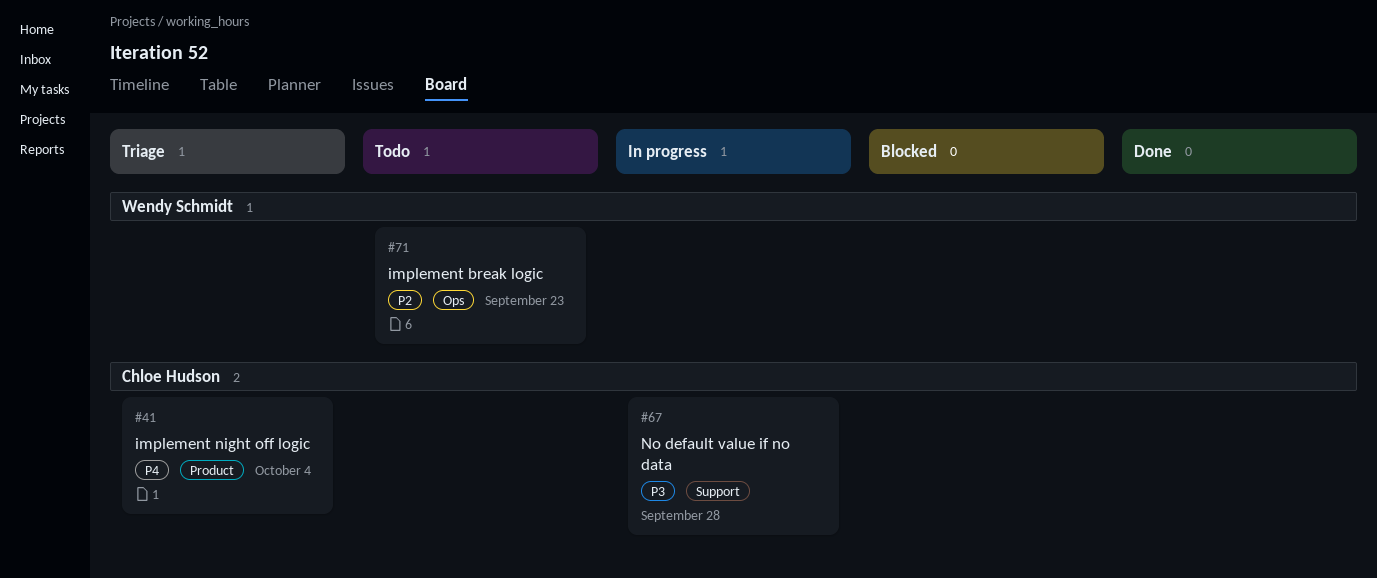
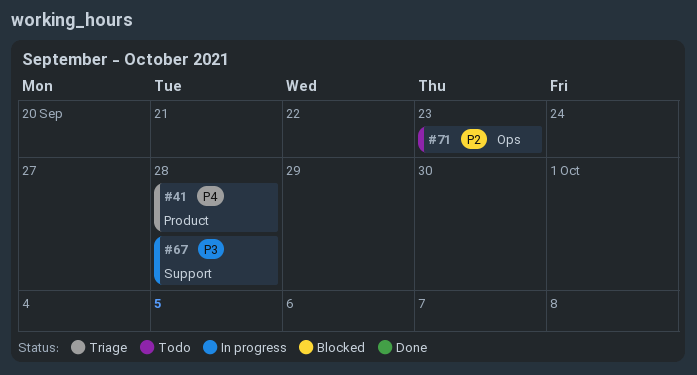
#41, due: Oct 4 -> Sep 28

